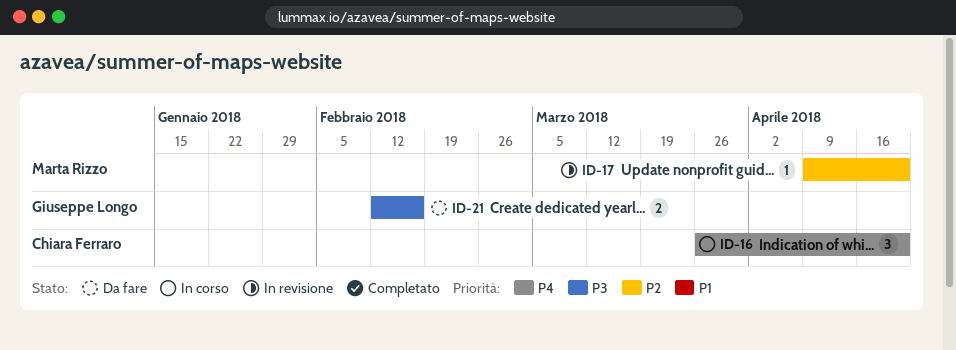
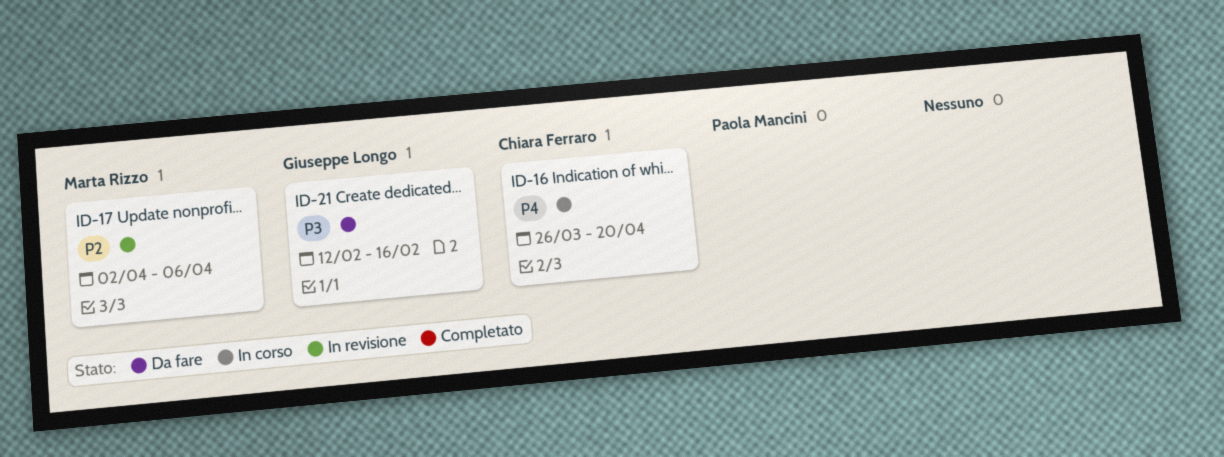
ID-17, start: Apr 9 -> Apr 2
ID-17, due: Apr 20 -> Apr 6

